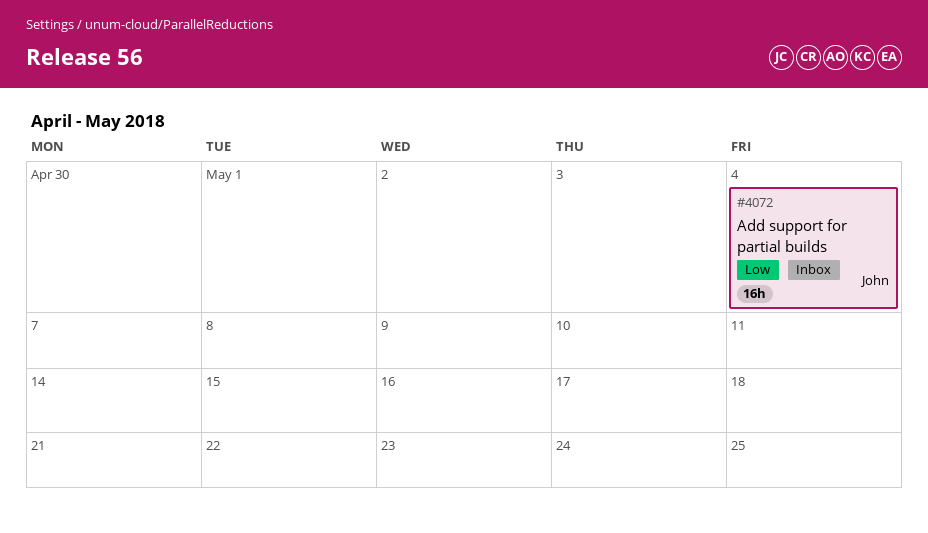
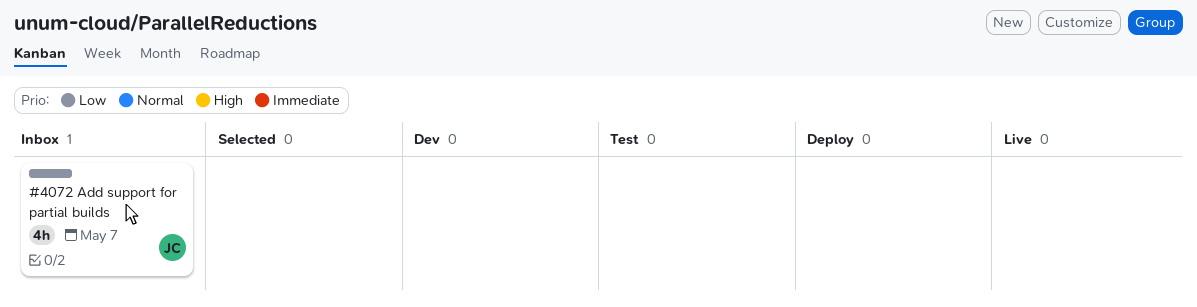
#4072, estimate: 16h -> 4h
#4072, due: May 4 -> May 7

